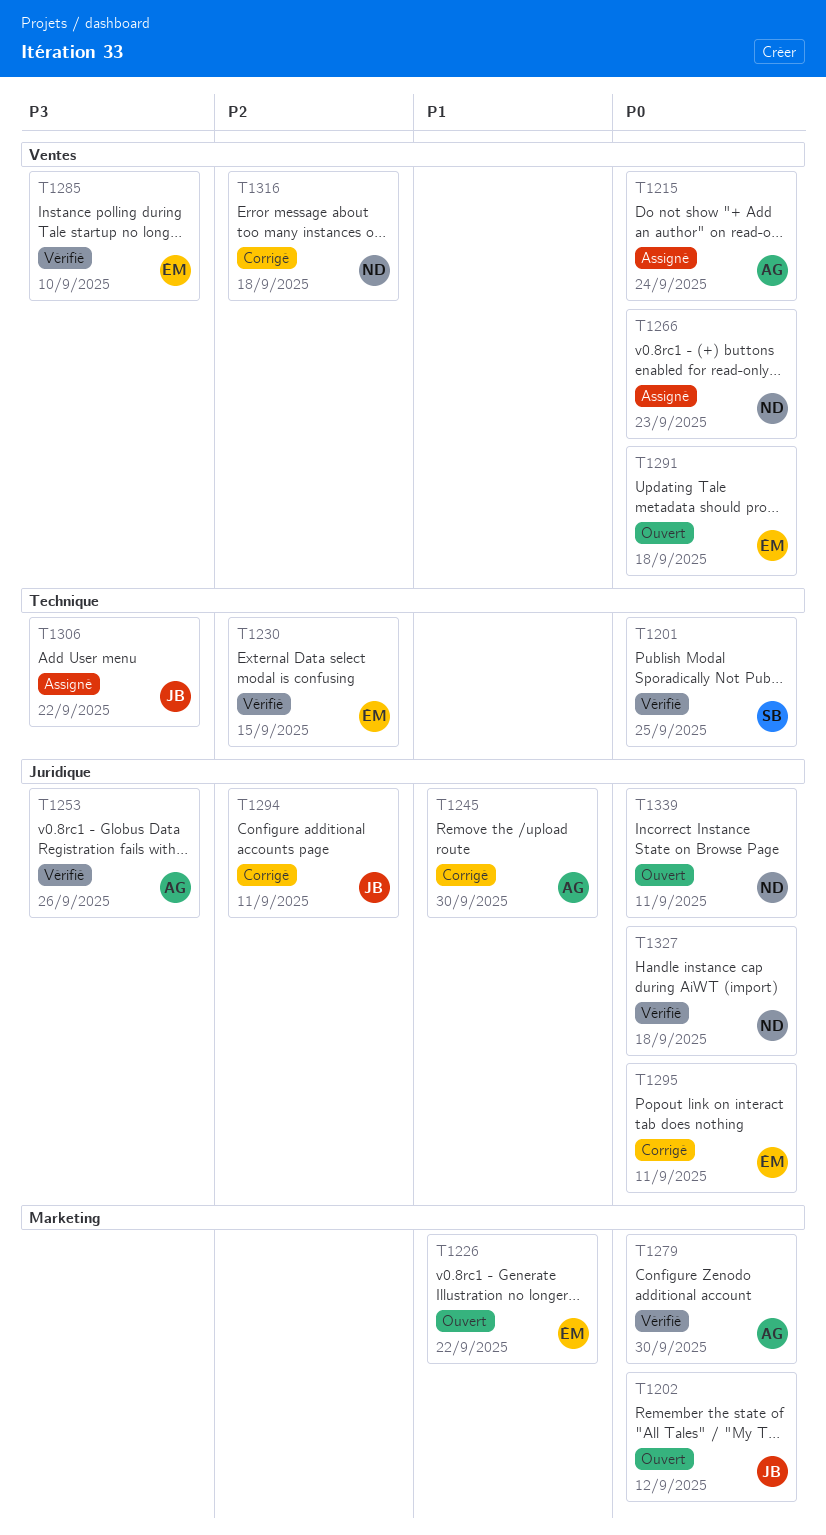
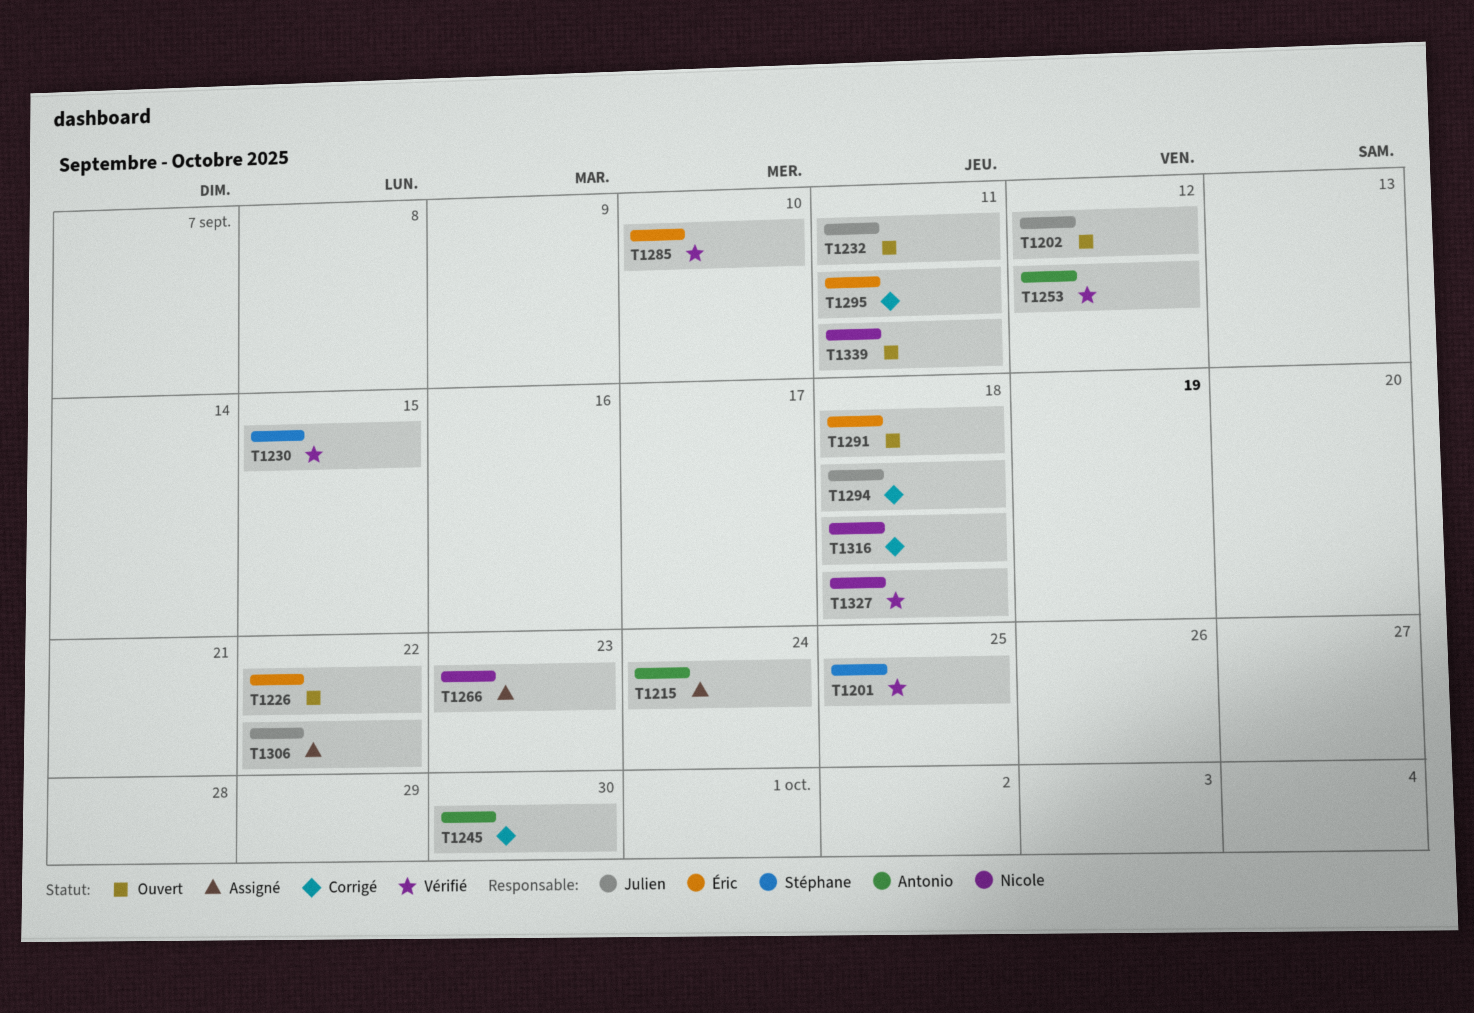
T1230, owner: Éric -> Stéphane
T1232: none -> present
T1253, due: Sep 26 -> Sep 12
T1279: present -> none
T1294, due: Sep 11 -> Sep 18

